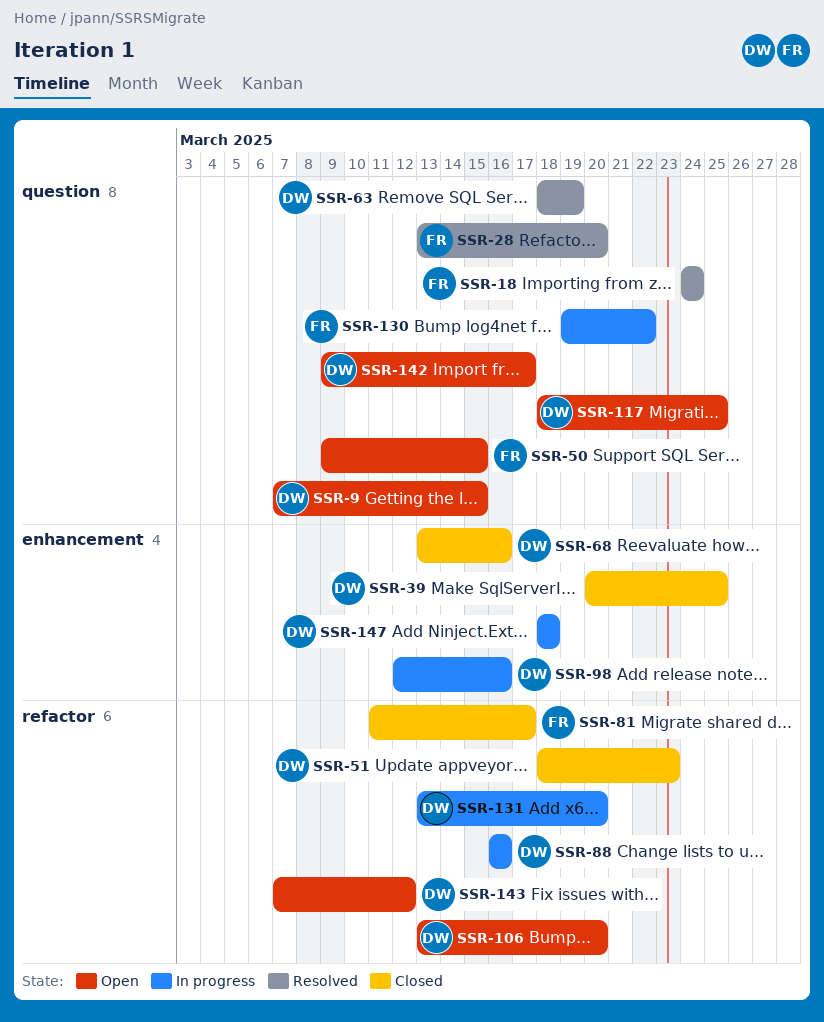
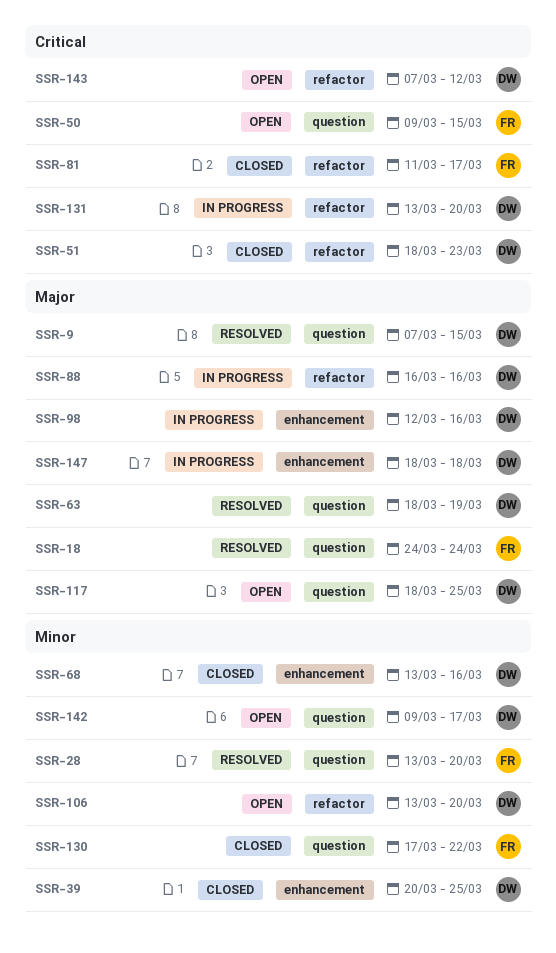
SSR-9, status: Open -> Resolved
SSR-130, status: In progress -> Closed
SSR-130, start: Mar 19 -> Mar 17

